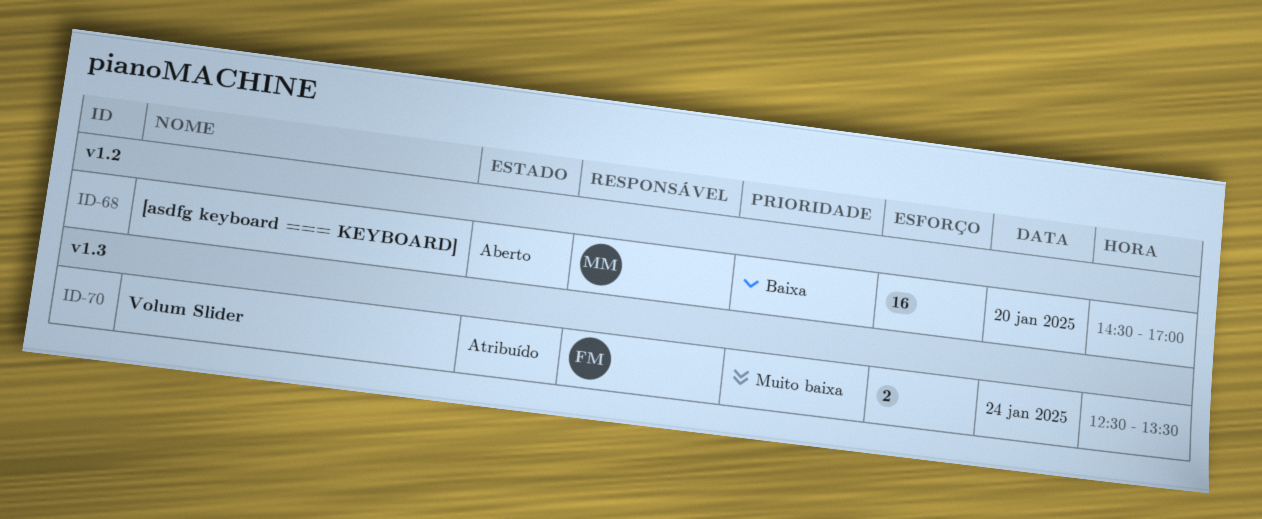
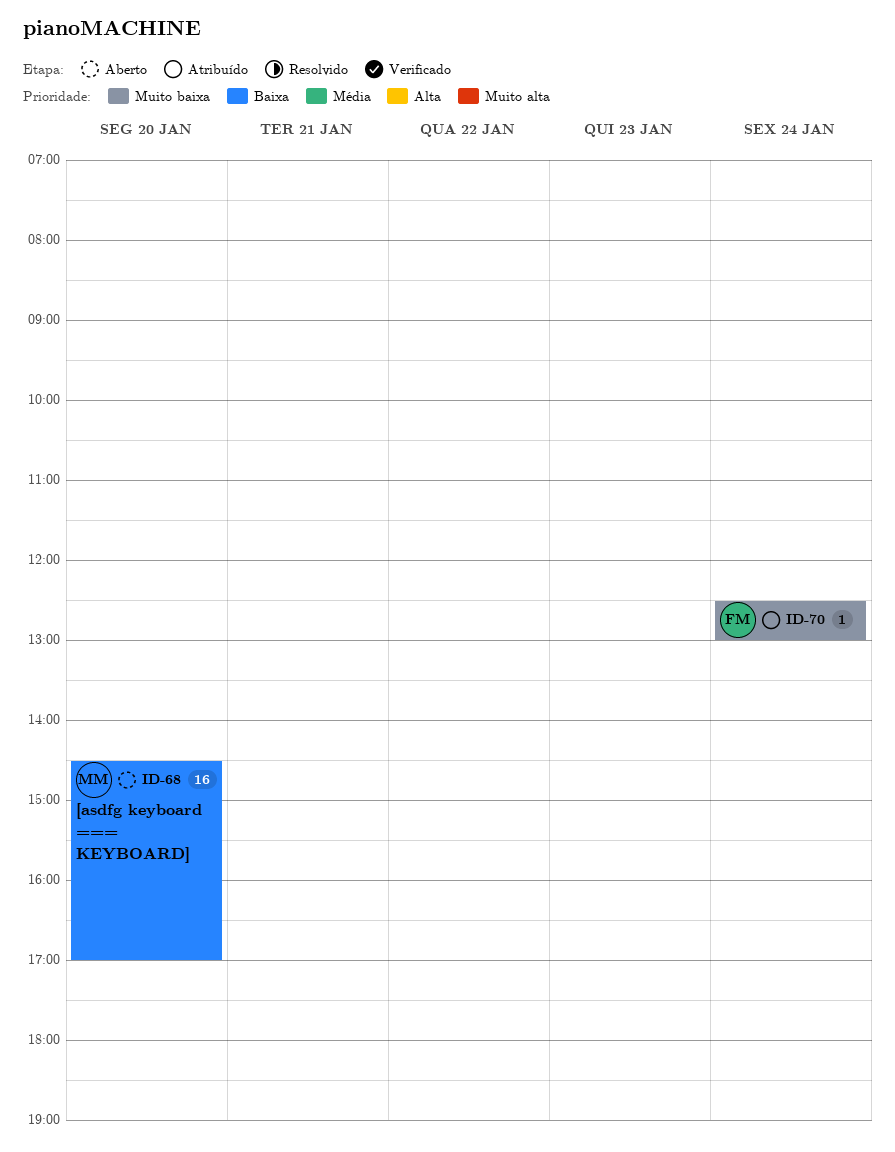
ID-70, estimate: 2 -> 1
ID-70, ends: 13:30 -> 13:00

